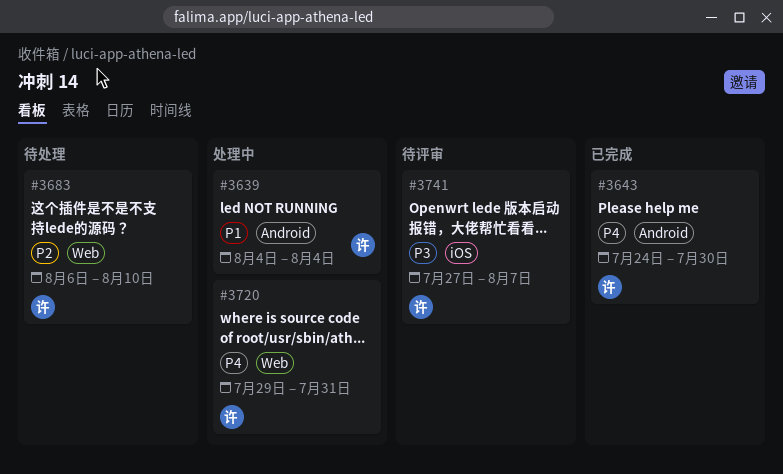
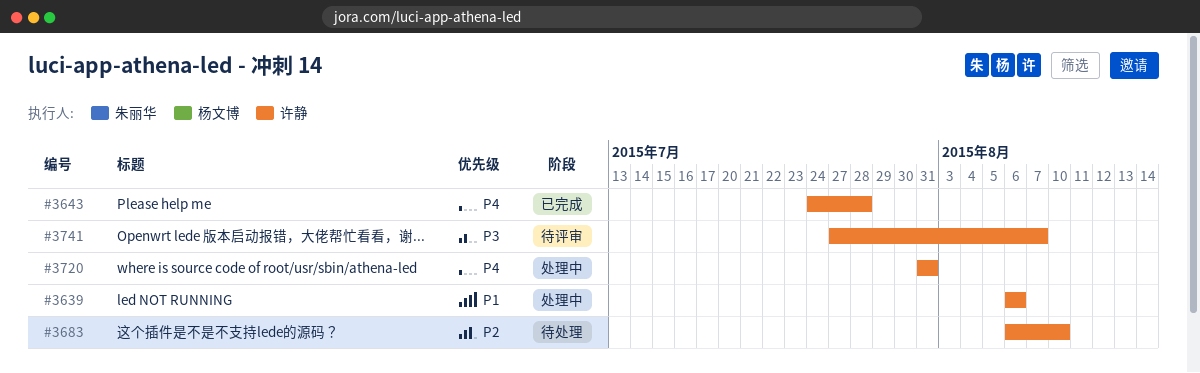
#3639, start: Aug 4 -> Aug 6
#3639, due: Aug 4 -> Aug 6
#3643, due: Jul 30 -> Jul 28
#3720, start: Jul 29 -> Jul 31

